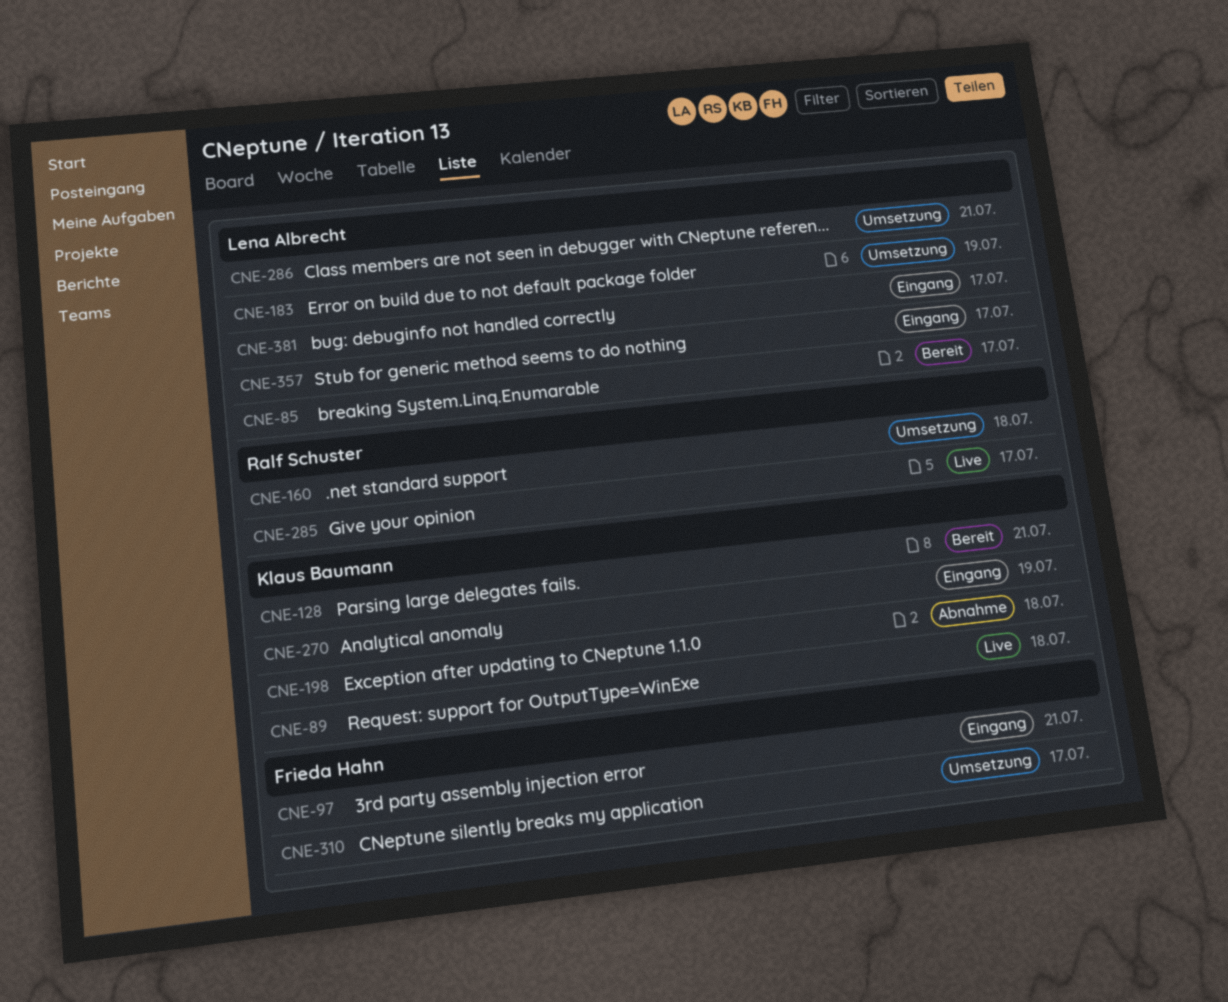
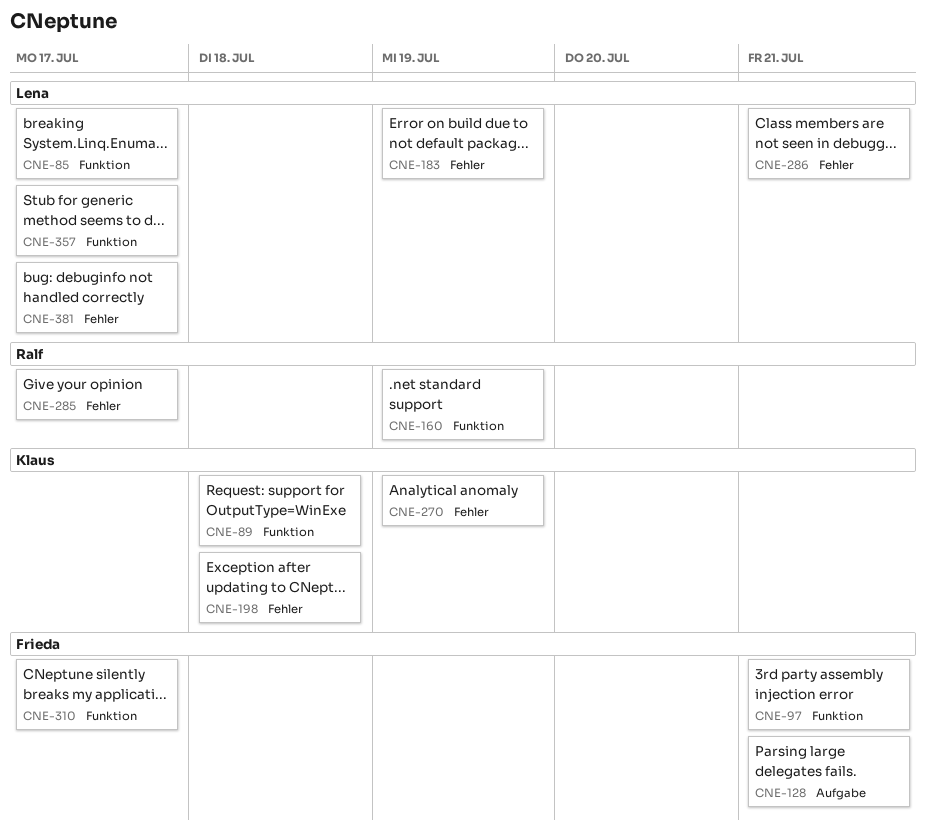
CNE-128, owner: Klaus Baumann -> Frieda Hahn
CNE-160, due: Jul 18 -> Jul 19

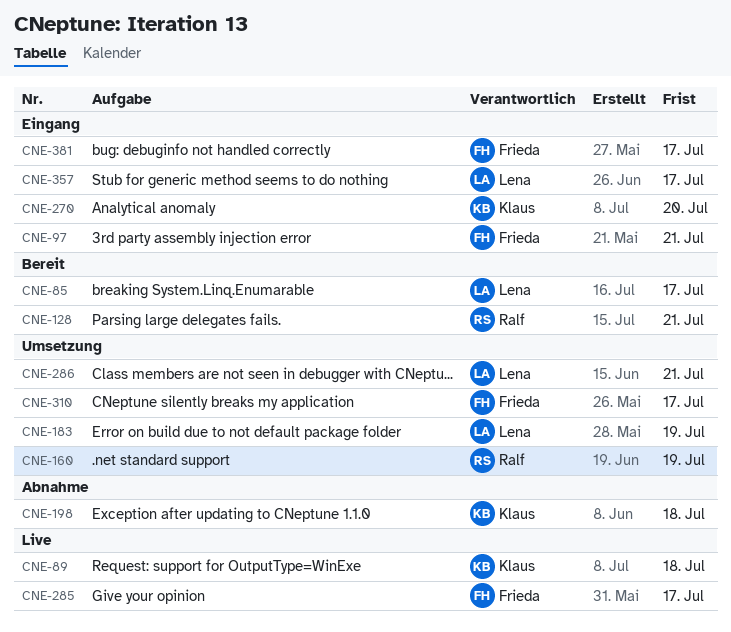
CNE-128, owner: Frieda -> Ralf
CNE-270, due: Jul 19 -> Jul 20
CNE-285, owner: Ralf -> Frieda
CNE-381, owner: Lena -> Frieda

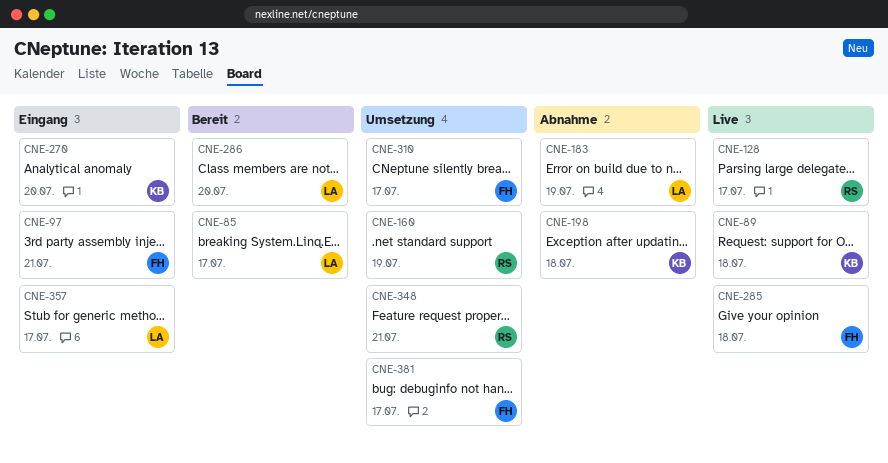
CNE-128, status: Bereit -> Live
CNE-128, due: Jul 21 -> Jul 17
CNE-183, status: Umsetzung -> Abnahme
CNE-285, due: Jul 17 -> Jul 18
CNE-286, status: Umsetzung -> Bereit
CNE-286, due: Jul 21 -> Jul 20
CNE-348: none -> present
CNE-381, status: Eingang -> Umsetzung

